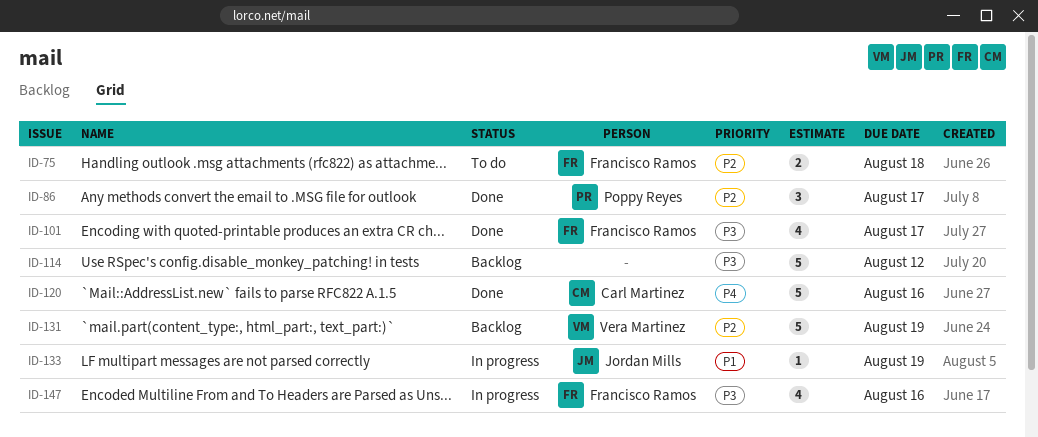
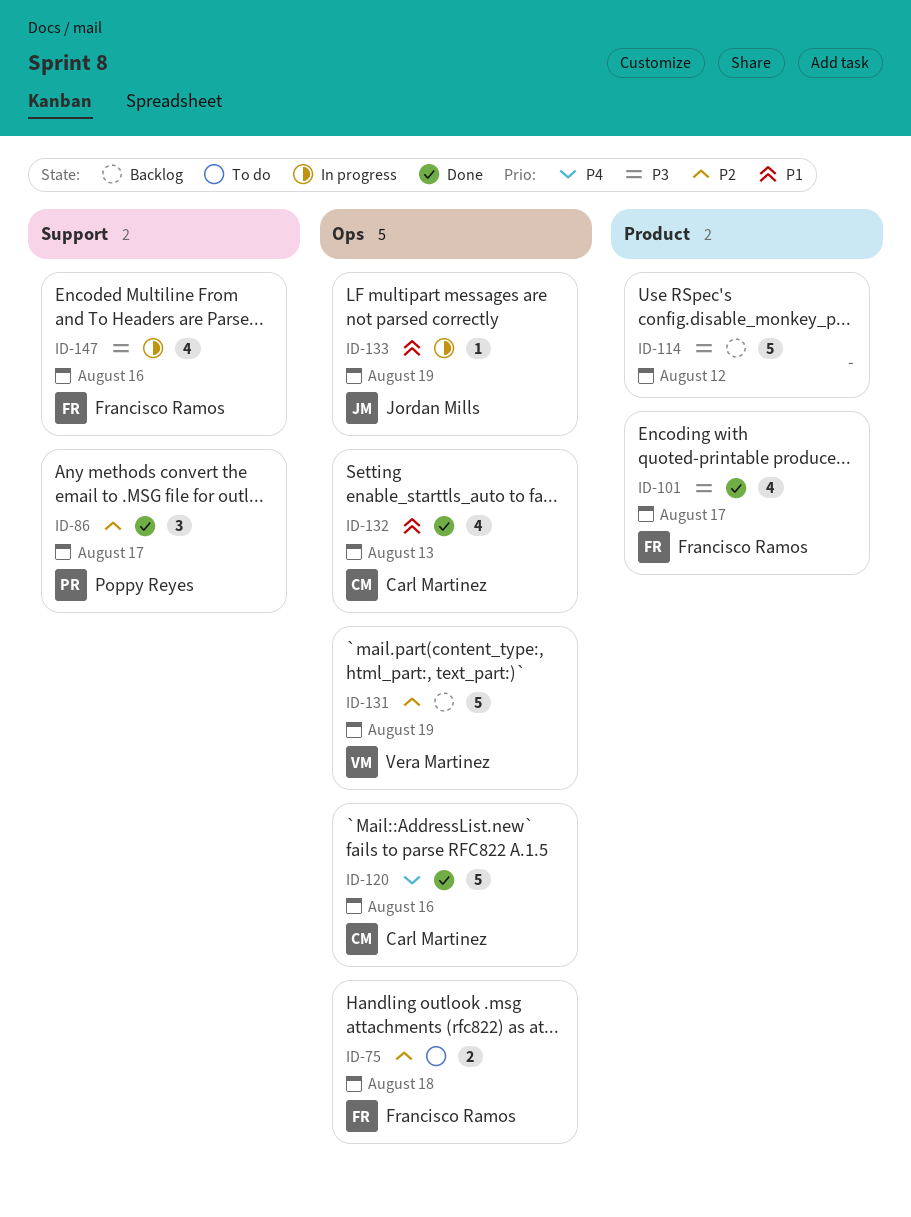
ID-132: none -> present

